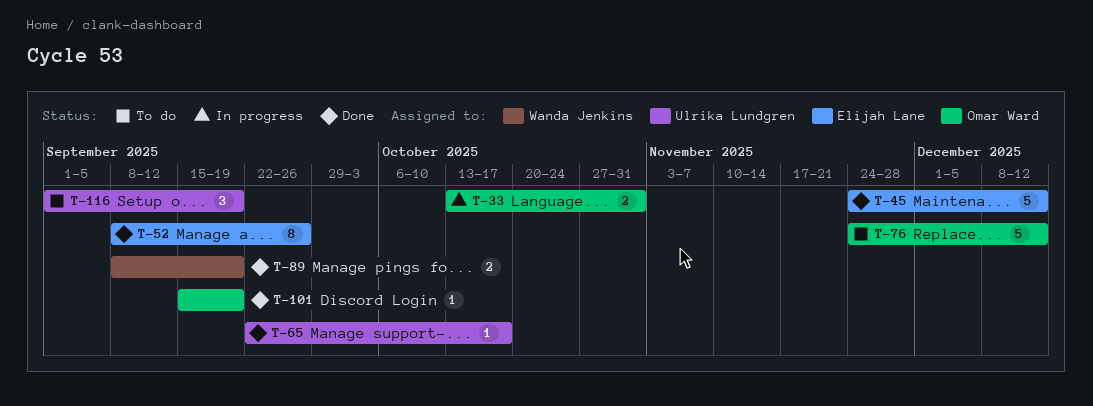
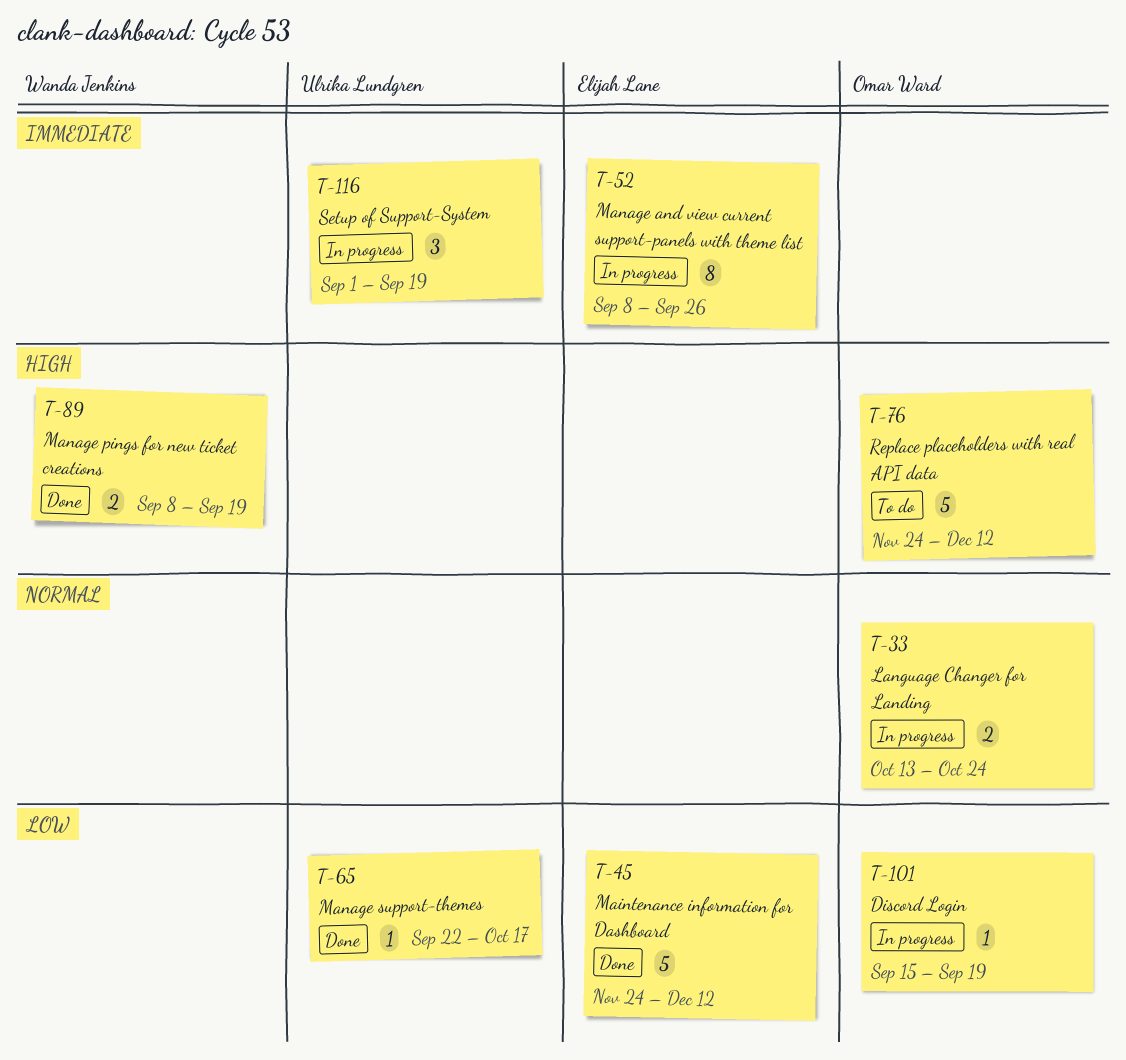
T-33, due: Oct 31 -> Oct 24
T-52, status: Done -> In progress
T-101, status: Done -> In progress
T-116, status: To do -> In progress

